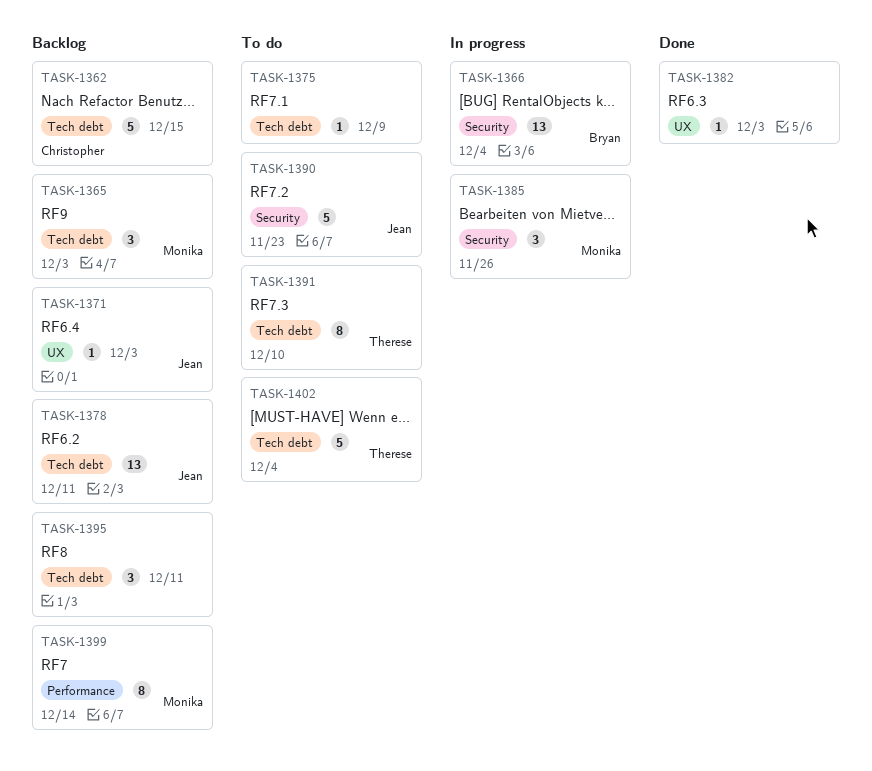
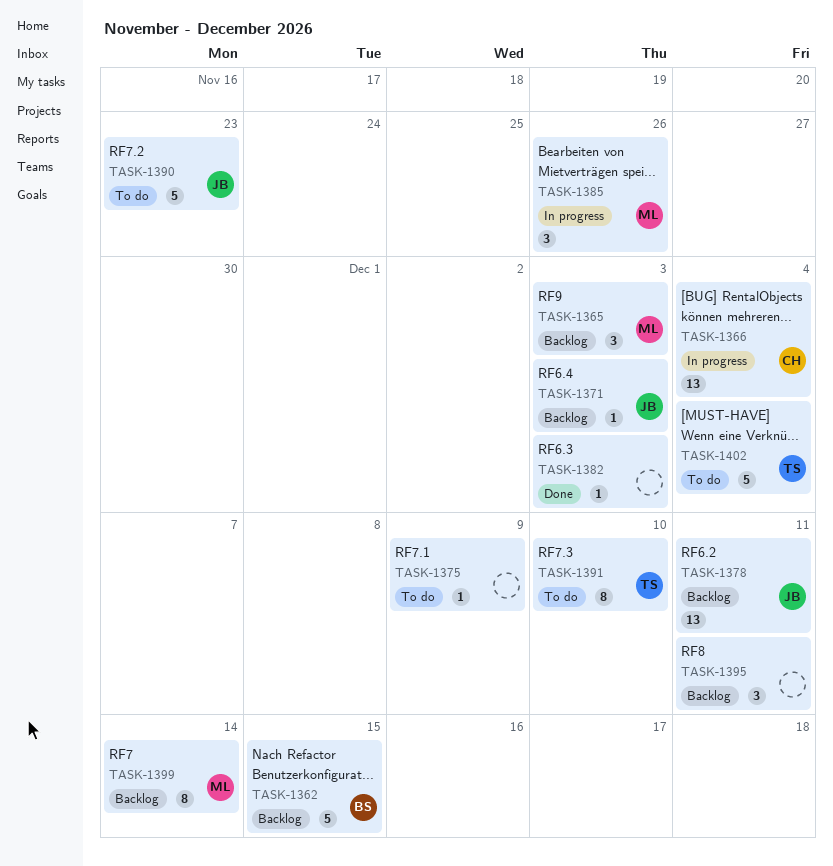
TASK-1362, owner: Christopher -> Bryan
TASK-1366, owner: Bryan -> Christopher

